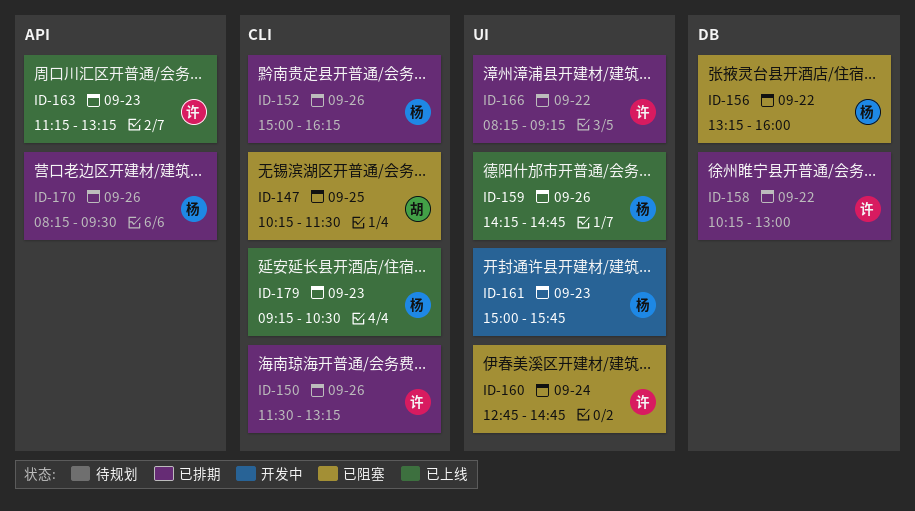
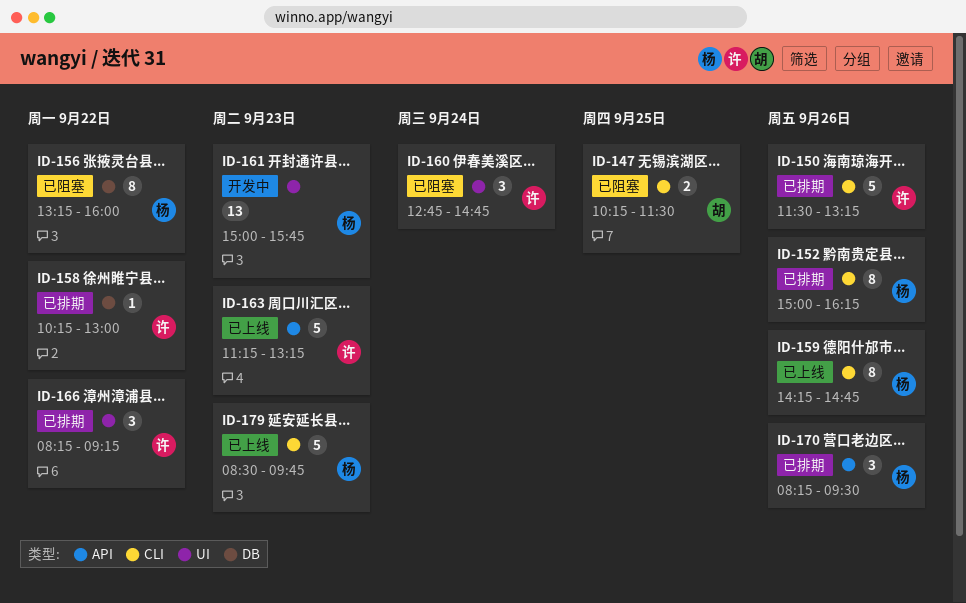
ID-159, label: UI -> CLI
ID-179, begins: 09:15 -> 08:30
ID-179, ends: 10:30 -> 09:45

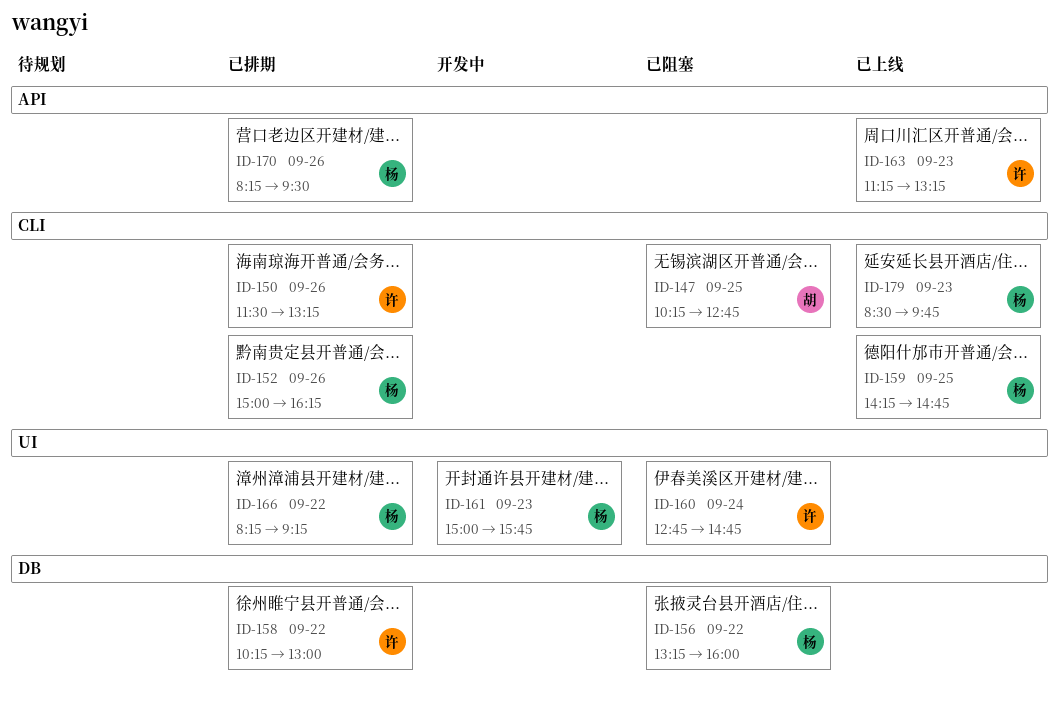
ID-147, ends: 11:30 -> 12:45
ID-159, day: Sep 26 -> Sep 25
ID-166, owner: 许 -> 杨

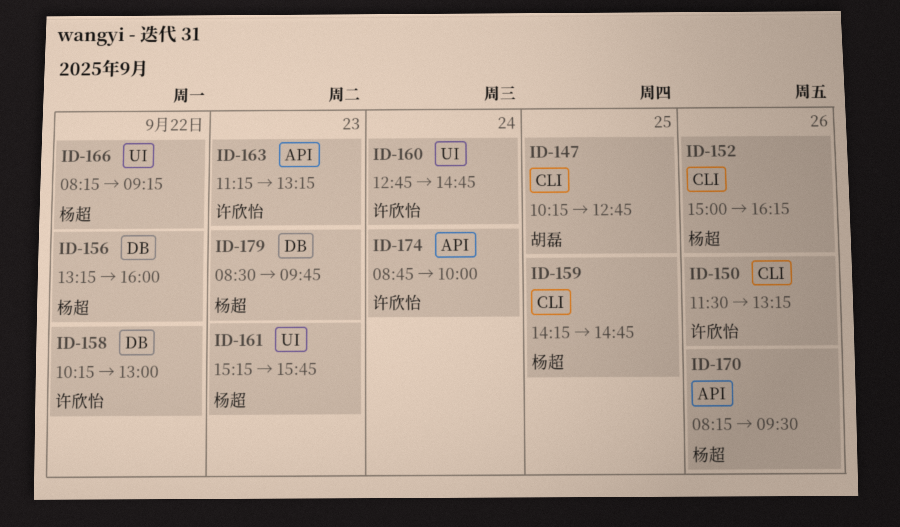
ID-161, begins: 15:00 -> 15:15
ID-174: none -> present
ID-179, label: CLI -> DB

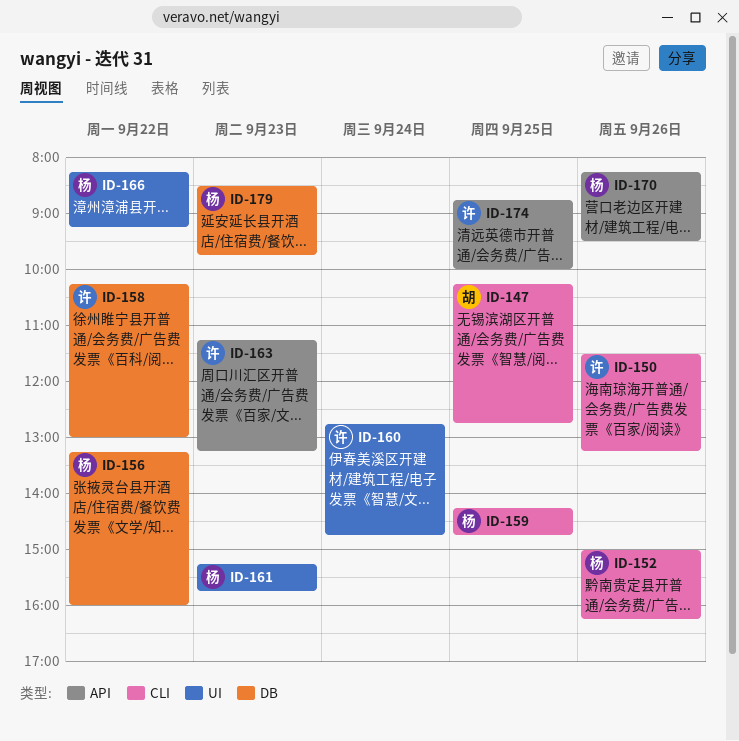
ID-174, day: Sep 24 -> Sep 25

